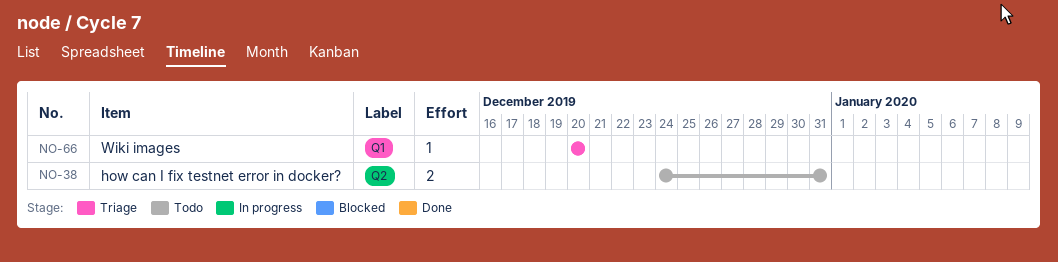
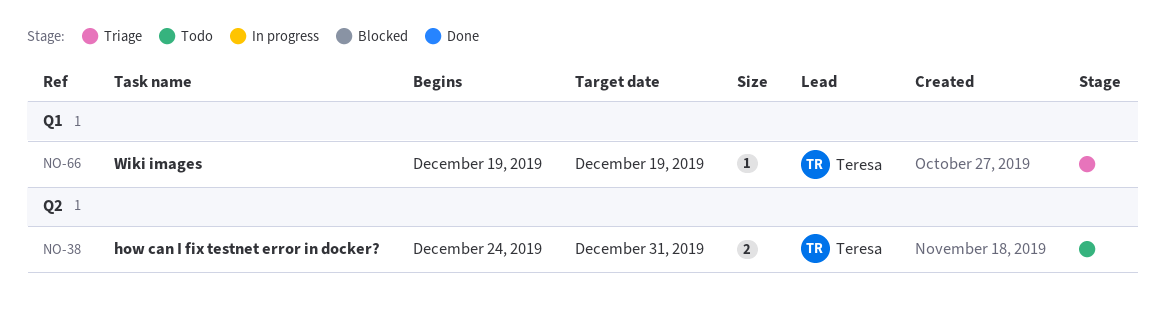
NO-66, start: Dec 20 -> Dec 19
NO-66, due: Dec 20 -> Dec 19

